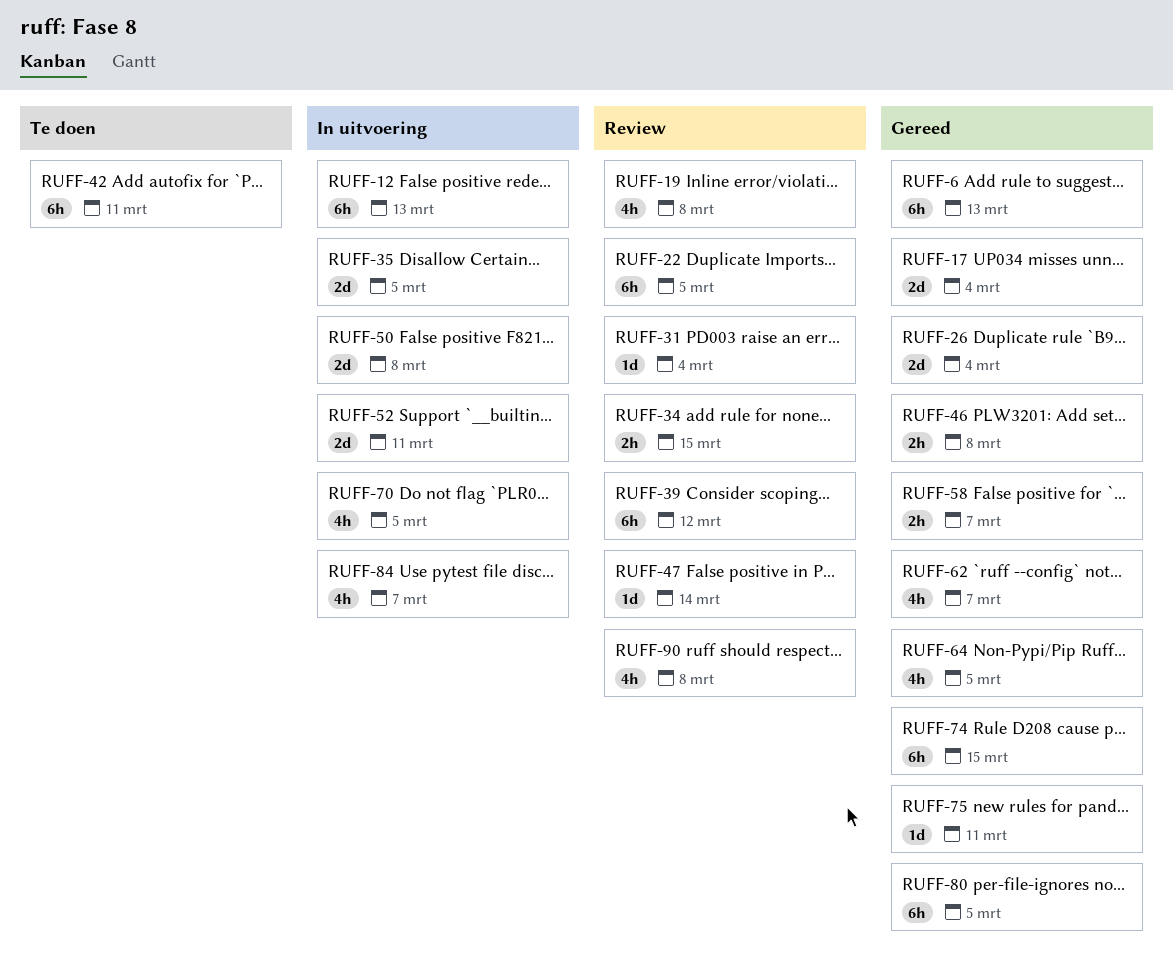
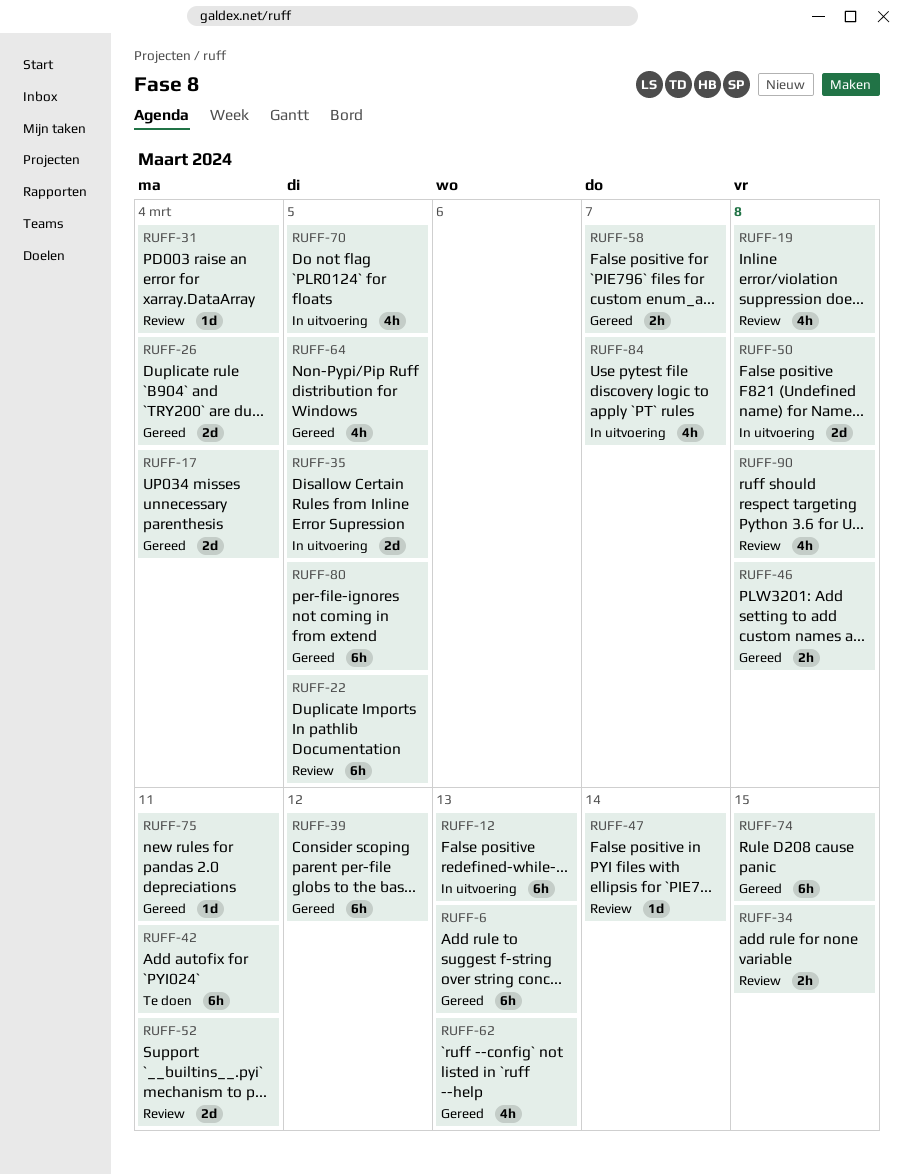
RUFF-39, status: Review -> Gereed
RUFF-52, status: In uitvoering -> Review
RUFF-62, due: Mar 7 -> Mar 13

